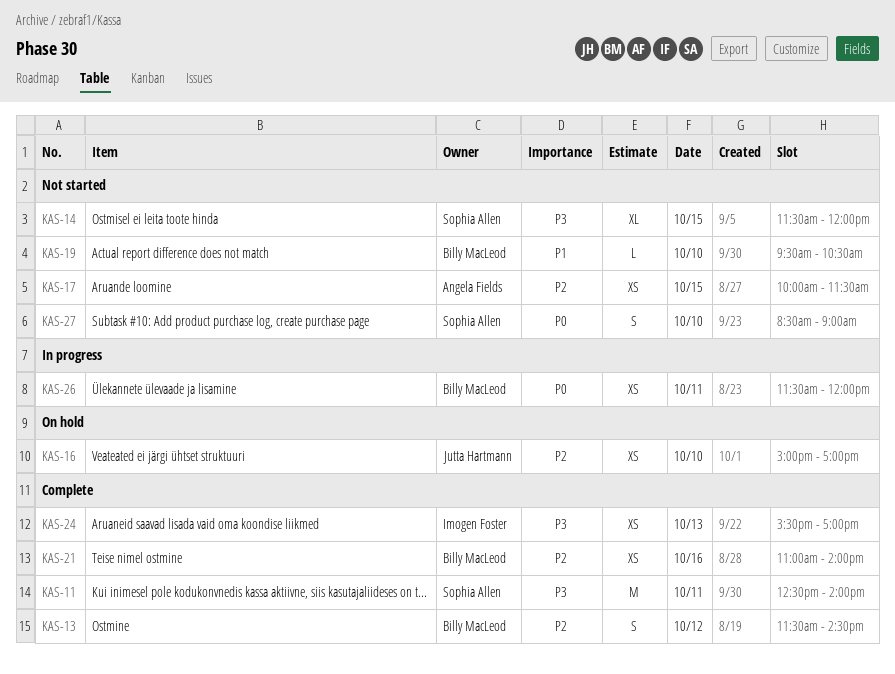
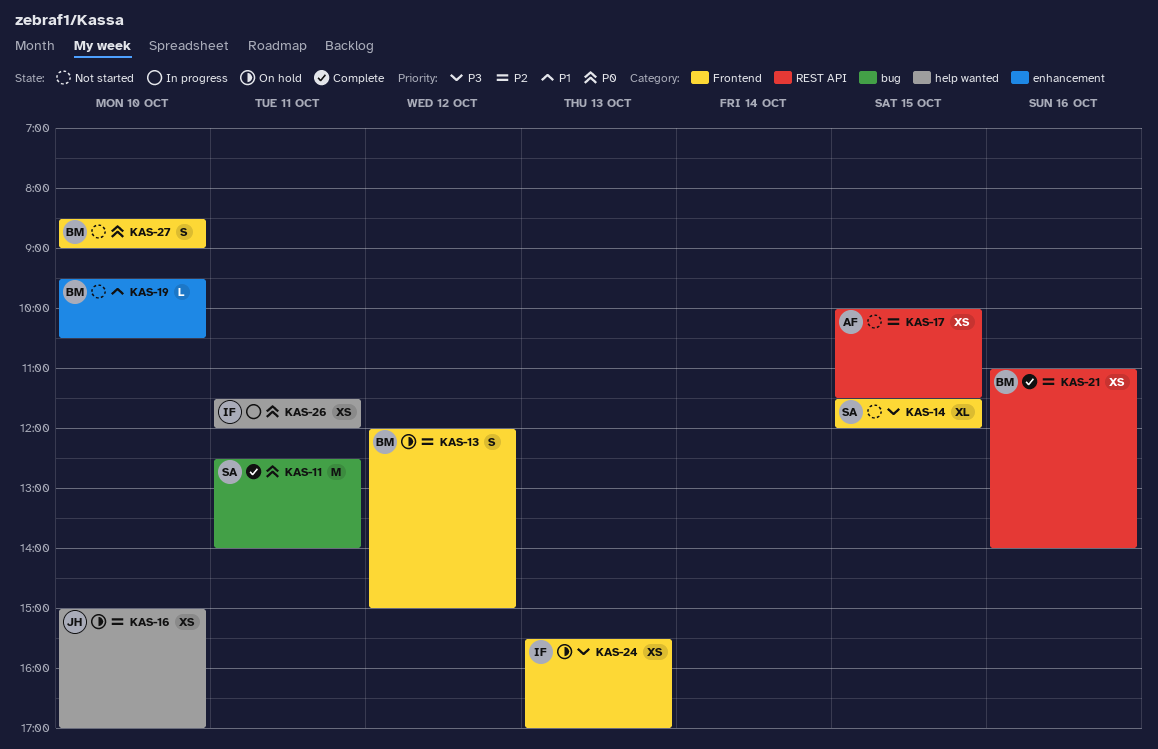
KAS-11, priority: P3 -> P0
KAS-13, status: Complete -> On hold
KAS-13, begins: 11:30 -> 12:00
KAS-13, ends: 14:30 -> 15:00
KAS-24, status: Complete -> On hold
KAS-26, owner: Billy MacLeod -> Imogen Foster
KAS-27, owner: Sophia Allen -> Billy MacLeod

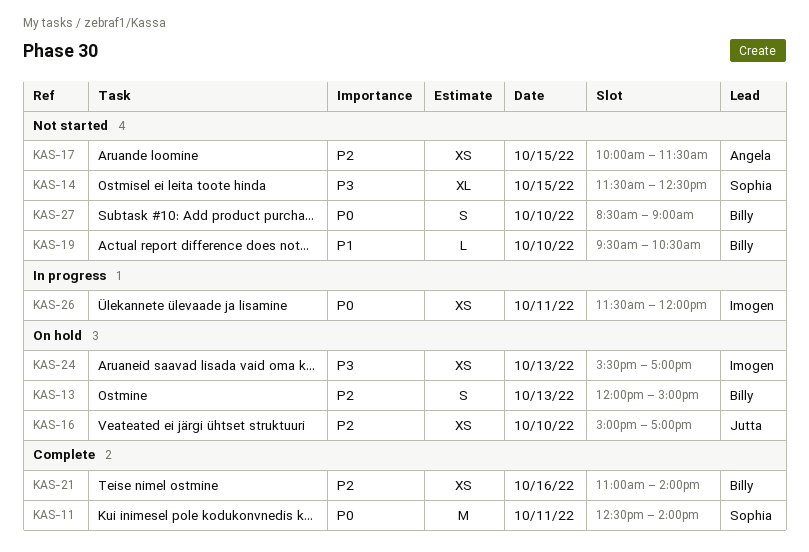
KAS-13, day: Oct 12 -> Oct 13
KAS-14, ends: 12:00 -> 12:30

